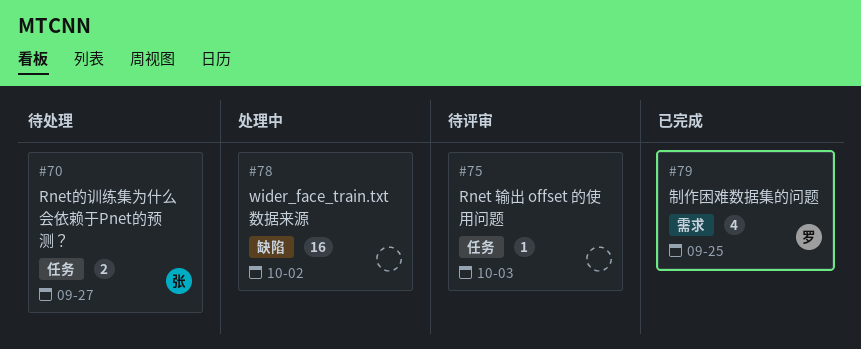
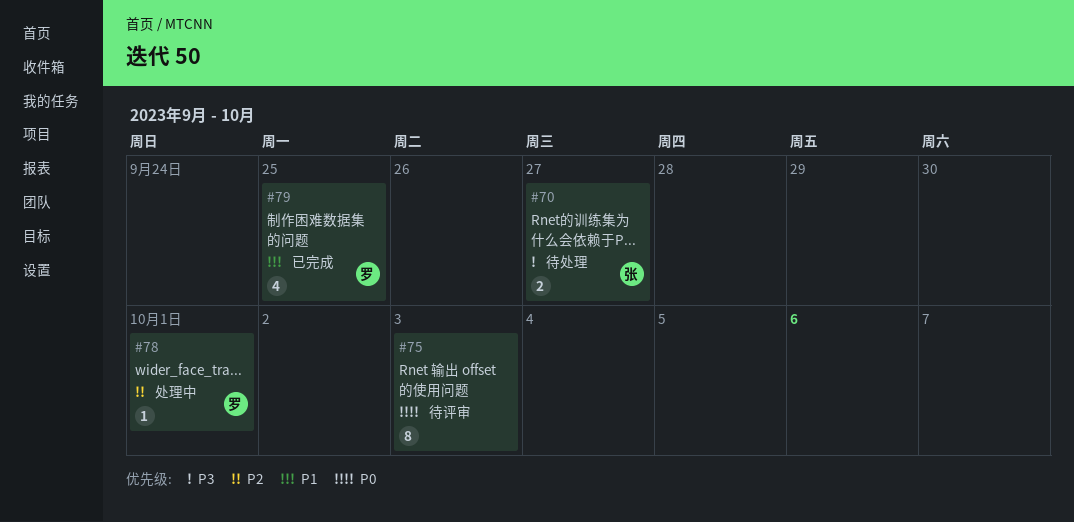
#75, estimate: 1 -> 8
#78, owner: none -> 罗
#78, estimate: 16 -> 1
#78, due: Oct 2 -> Oct 1

